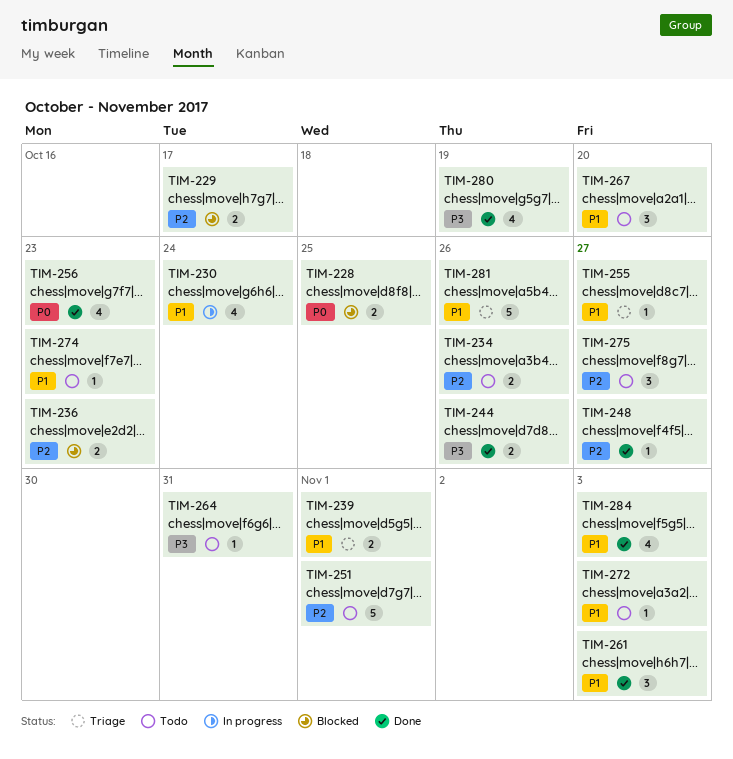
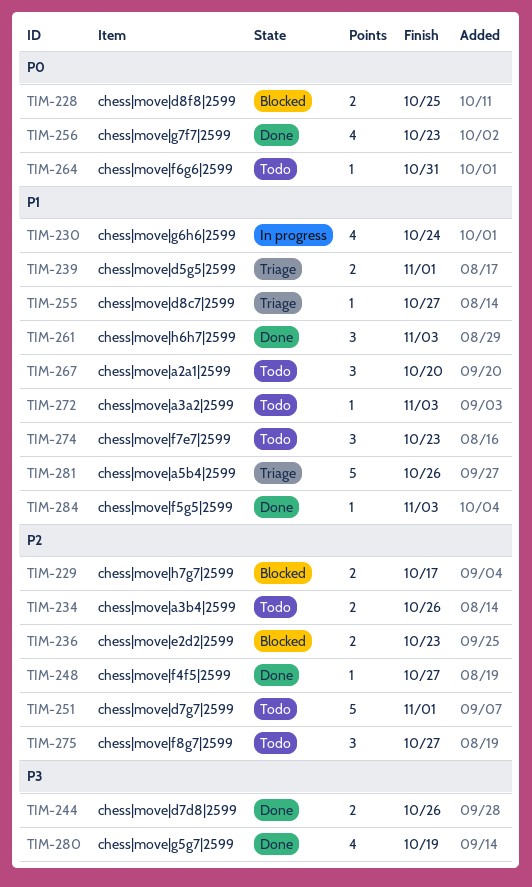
TIM-264, priority: P3 -> P0
TIM-274, estimate: 1 -> 3
TIM-284, estimate: 4 -> 1

